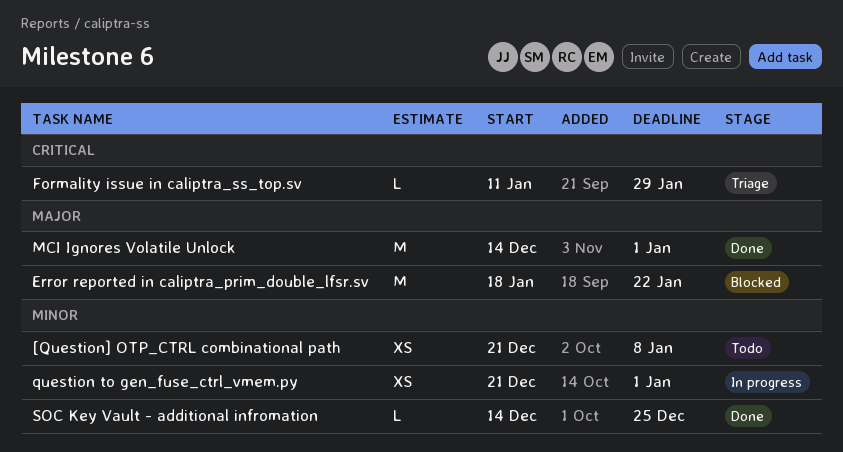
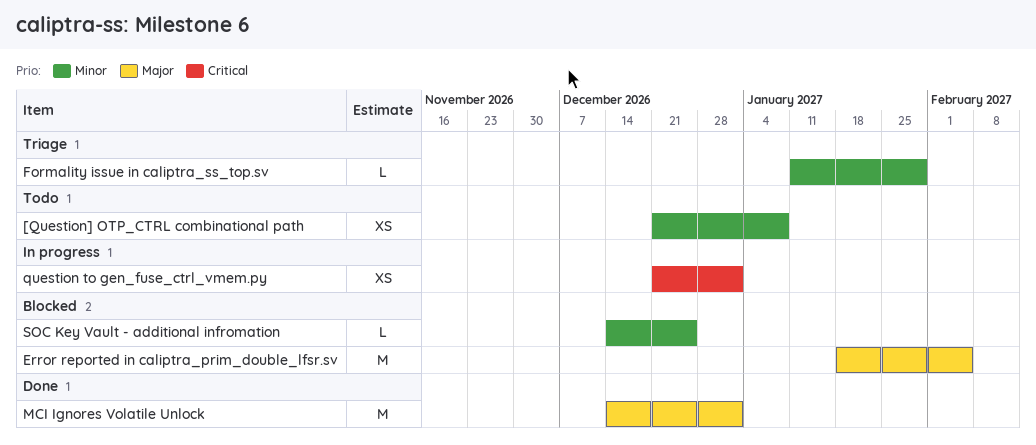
Error reported in caliptra_prim_double_lfsr.sv, due: Jan 22 -> Feb 5
Formality issue in caliptra_ss_top.sv, priority: Critical -> Minor
question to gen_fuse_ctrl_vmem.py, priority: Minor -> Critical
SOC Key Vault - additional infromation, status: Done -> Blocked

